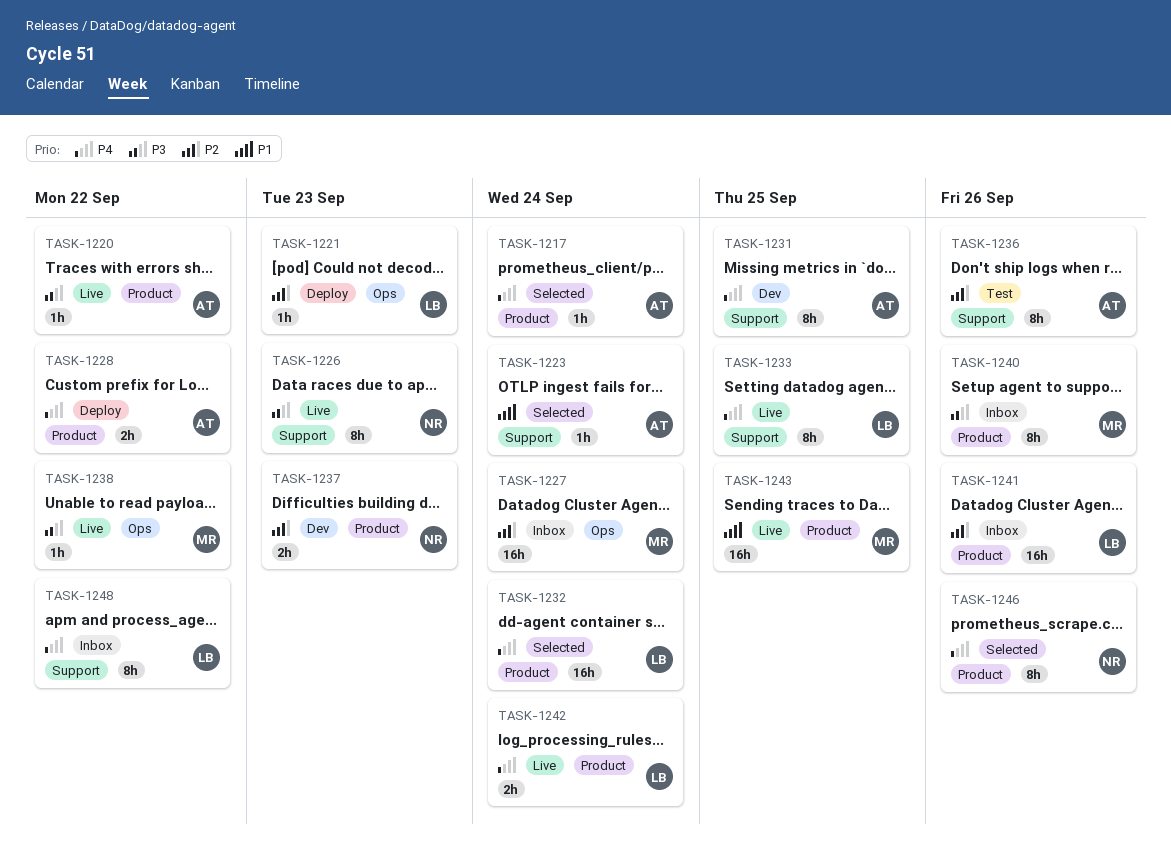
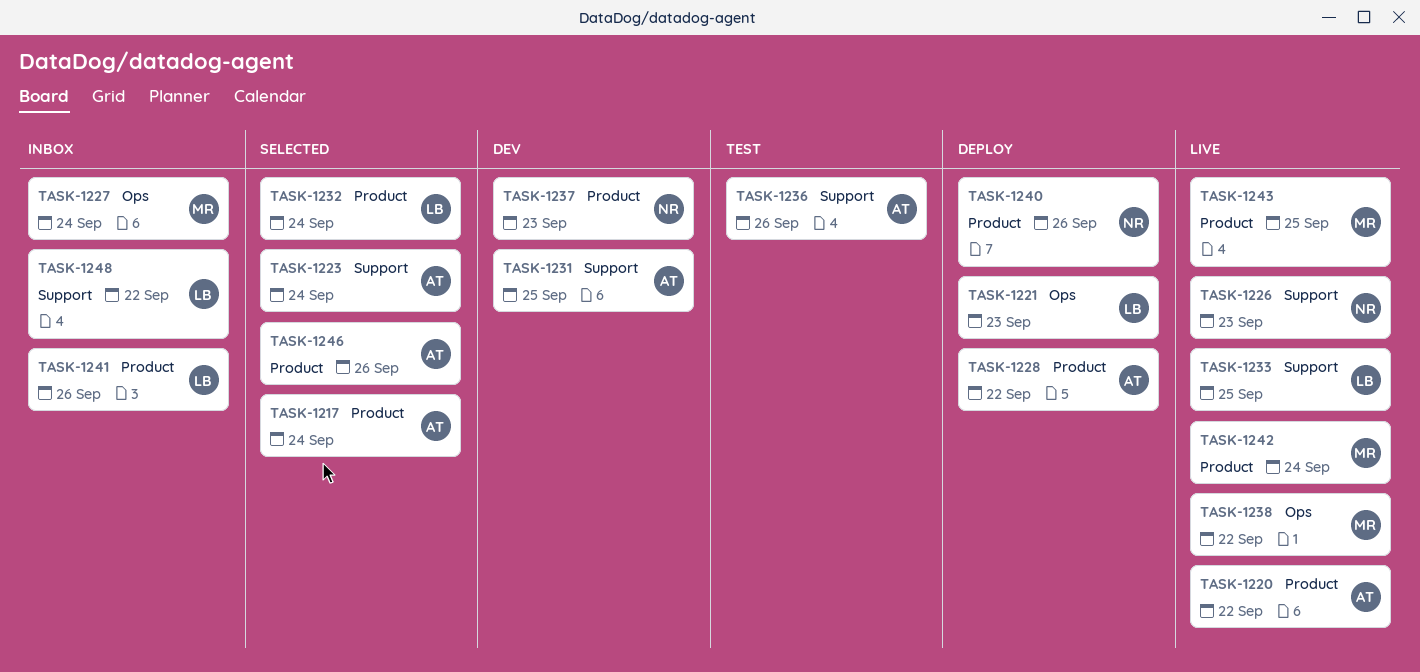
TASK-1240, status: Inbox -> Deploy
TASK-1240, owner: MR -> NR
TASK-1242, owner: LB -> MR
TASK-1246, owner: NR -> AT

